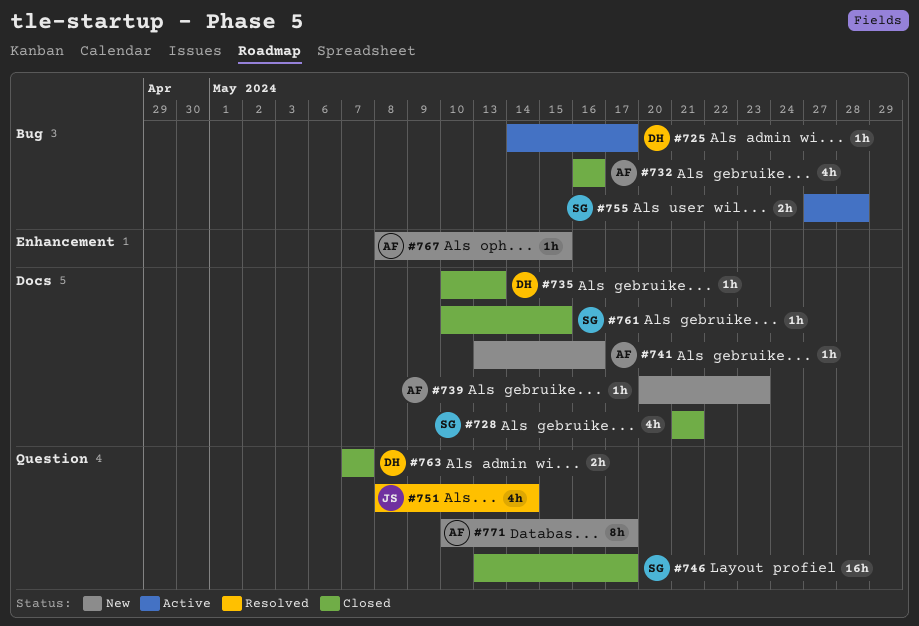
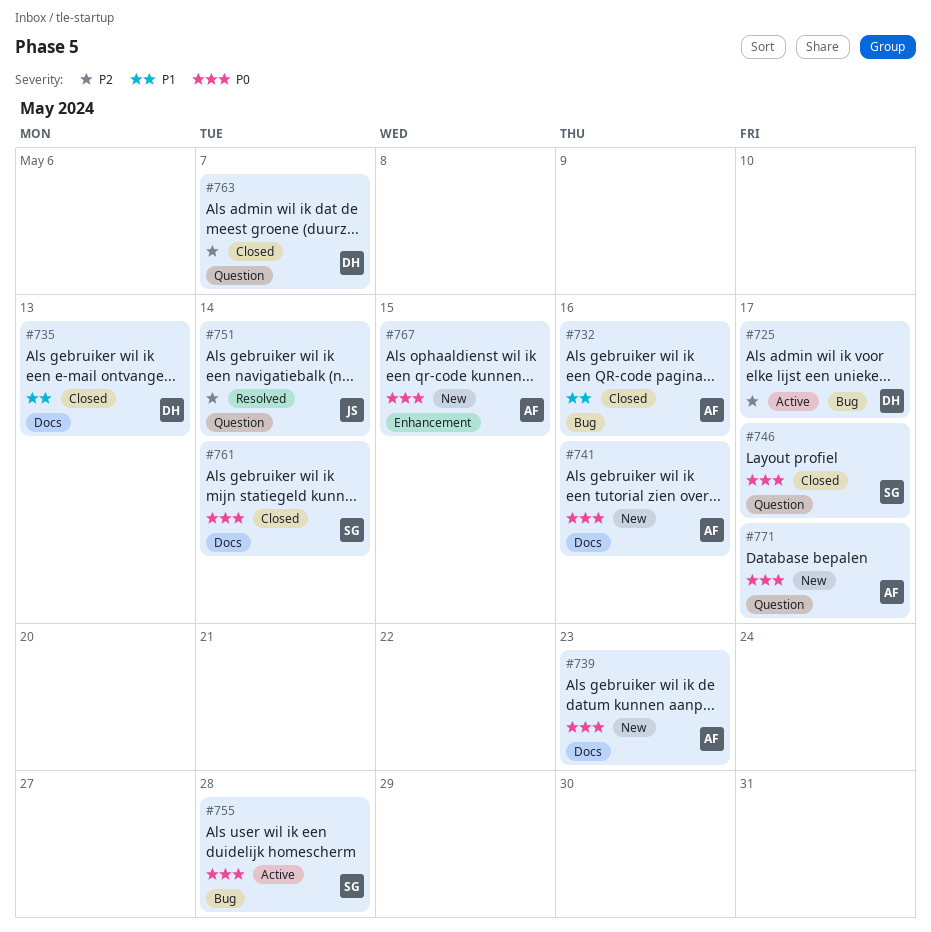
#728: present -> none
#761, due: May 15 -> May 14

